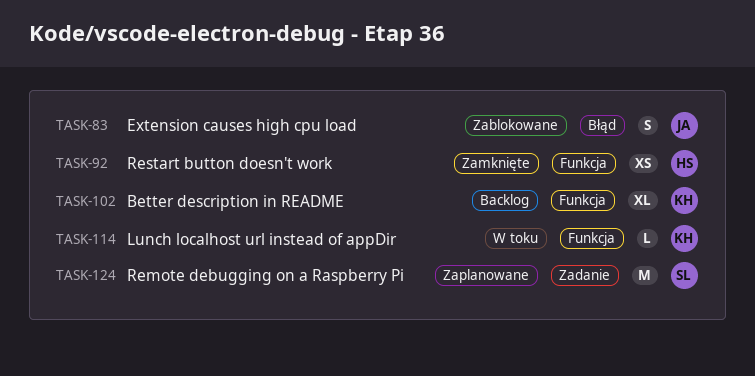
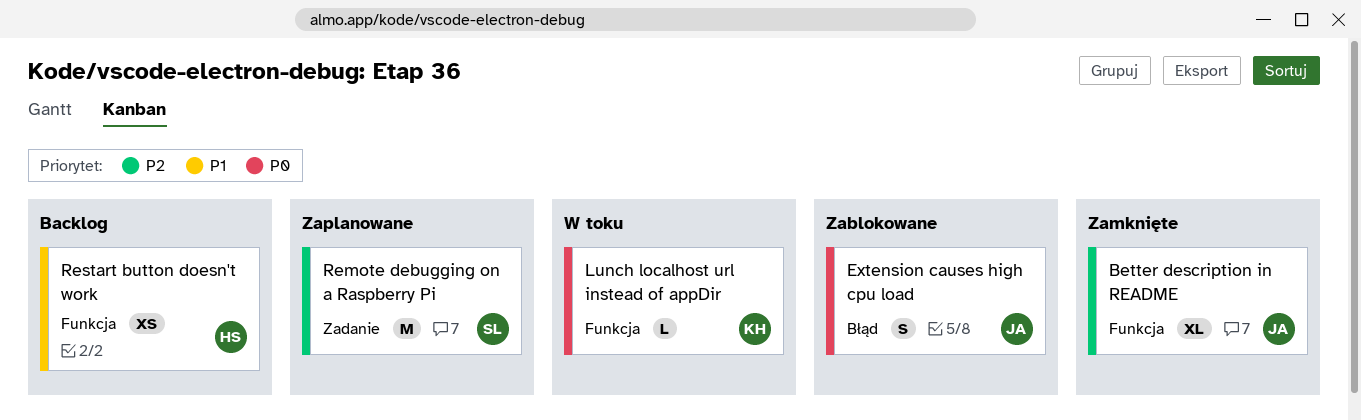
Better description in README, status: Backlog -> Zamknięte
Better description in README, owner: KH -> JA
Restart button doesn't work, status: Zamknięte -> Backlog

